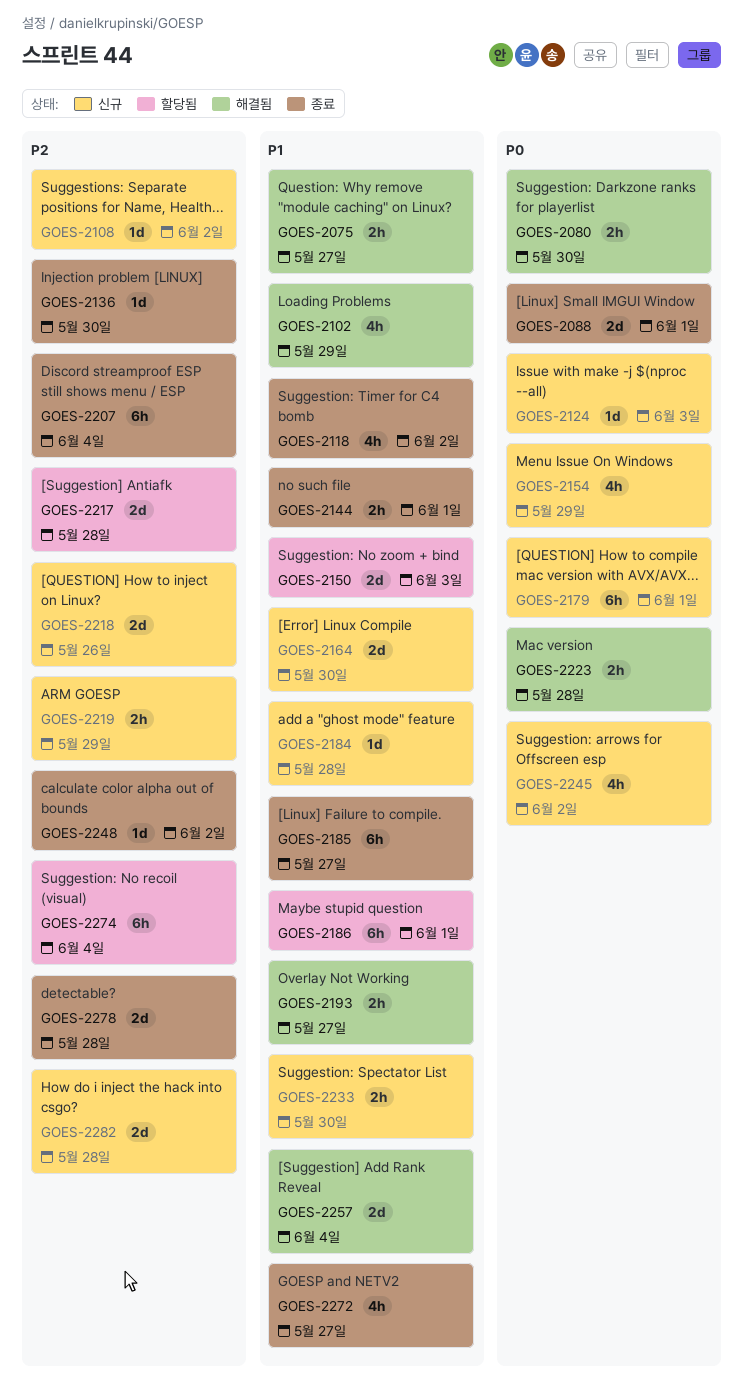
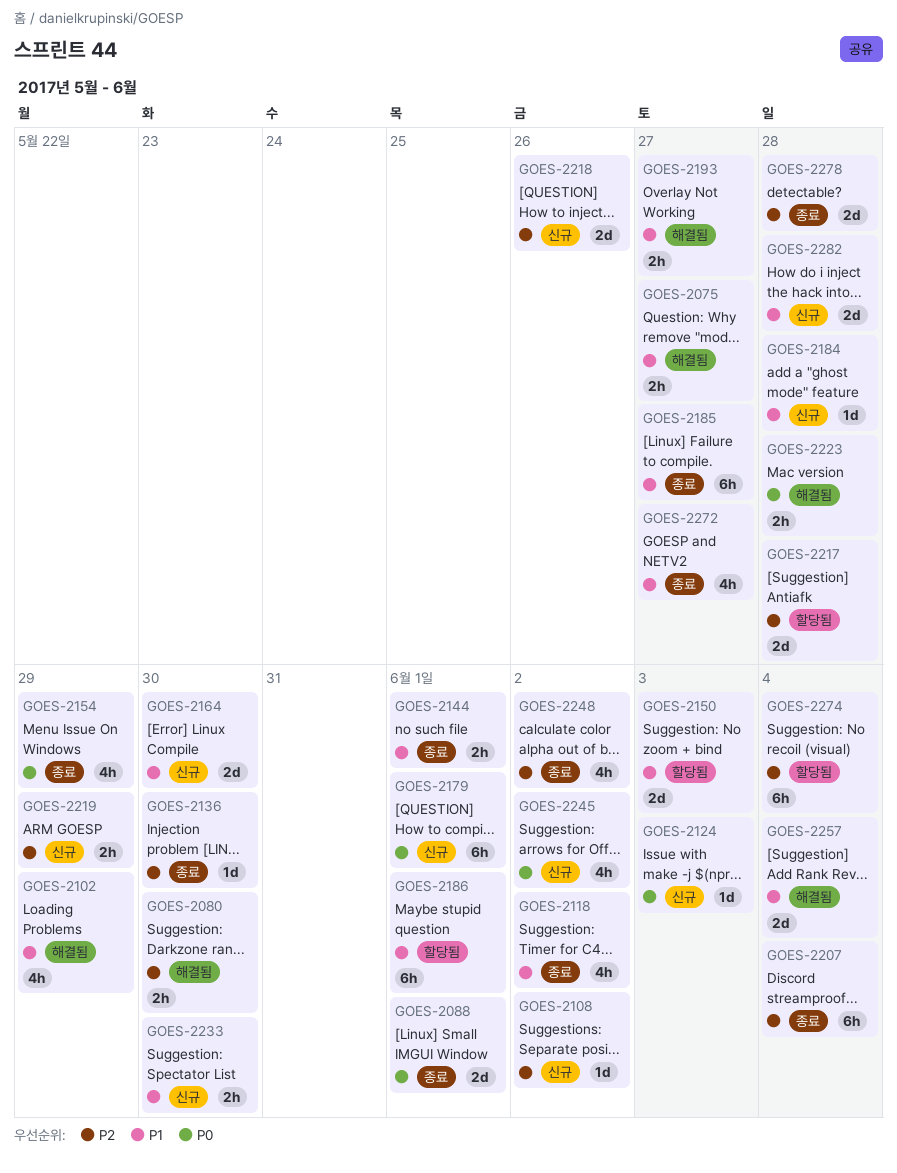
GOES-2080, priority: P0 -> P2
GOES-2154, status: 신규 -> 종료
GOES-2248, estimate: 1d -> 4h
GOES-2282, priority: P2 -> P1

